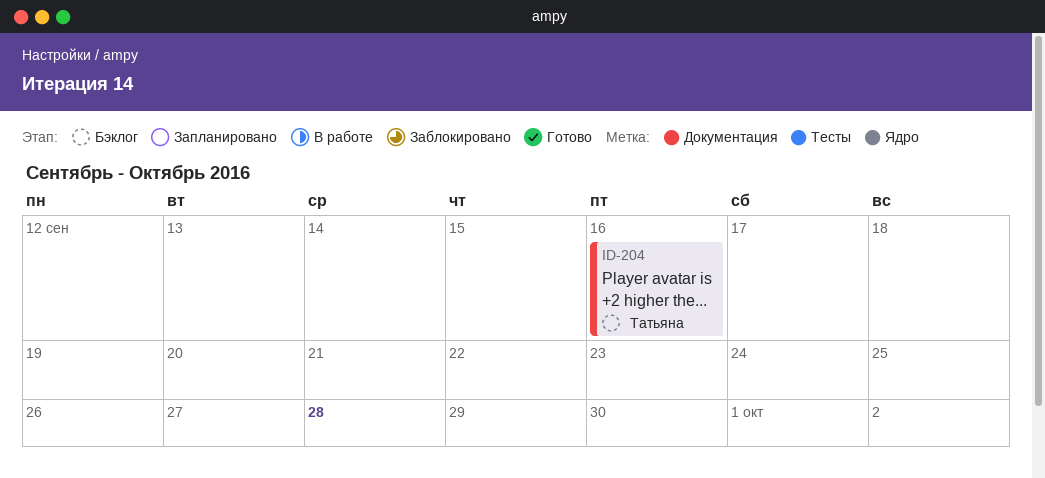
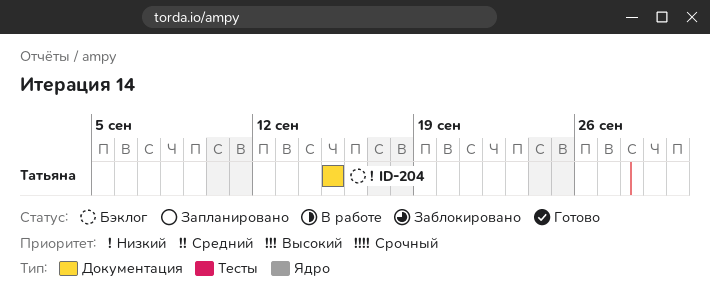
ID-204, due: Sep 16 -> Sep 15

